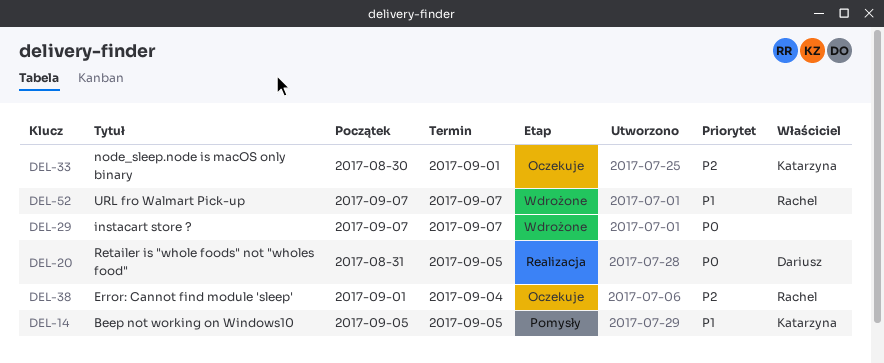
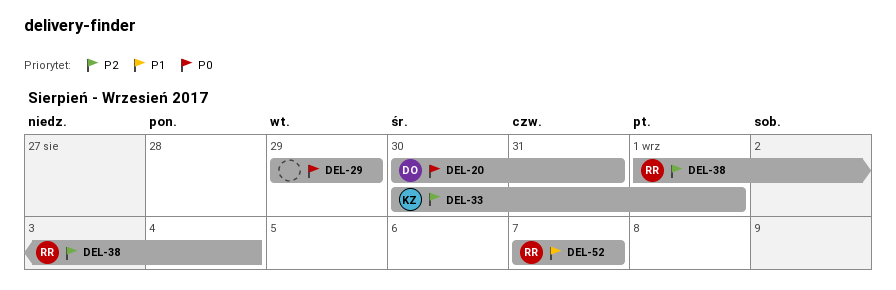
DEL-14: present -> none
DEL-20, start: Aug 31 -> Aug 30
DEL-20, due: Sep 5 -> Aug 31
DEL-29, start: Sep 7 -> Aug 29
DEL-29, due: Sep 7 -> Aug 29

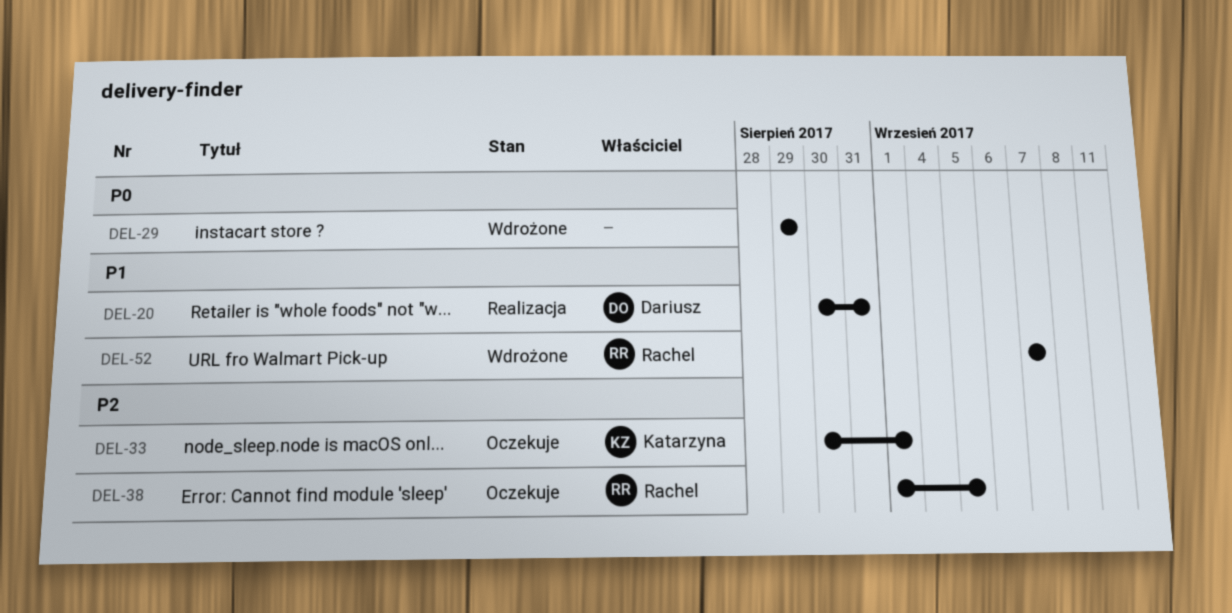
DEL-20, priority: P0 -> P1
DEL-38, due: Sep 4 -> Sep 5

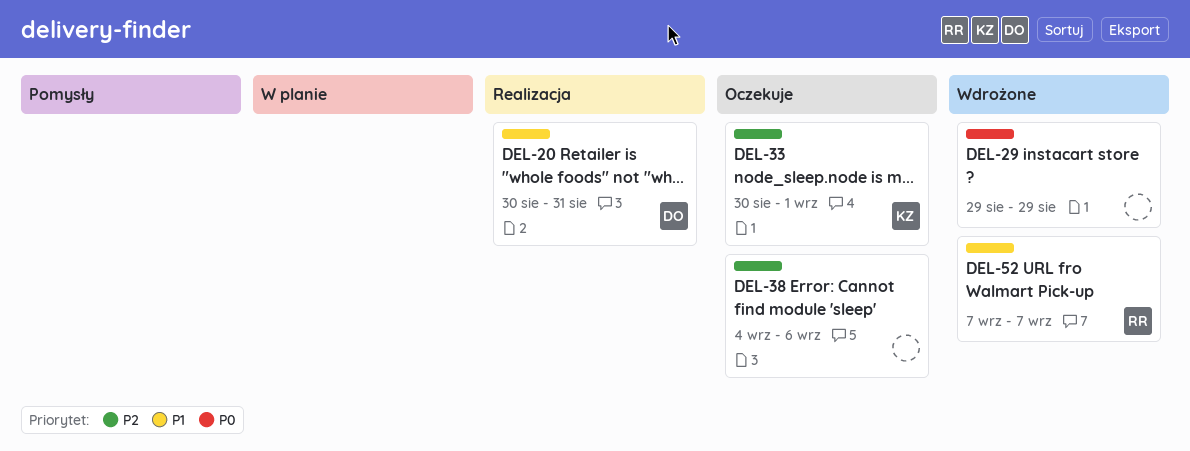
DEL-38, owner: Rachel -> none
DEL-38, start: Sep 1 -> Sep 4
DEL-38, due: Sep 5 -> Sep 6

